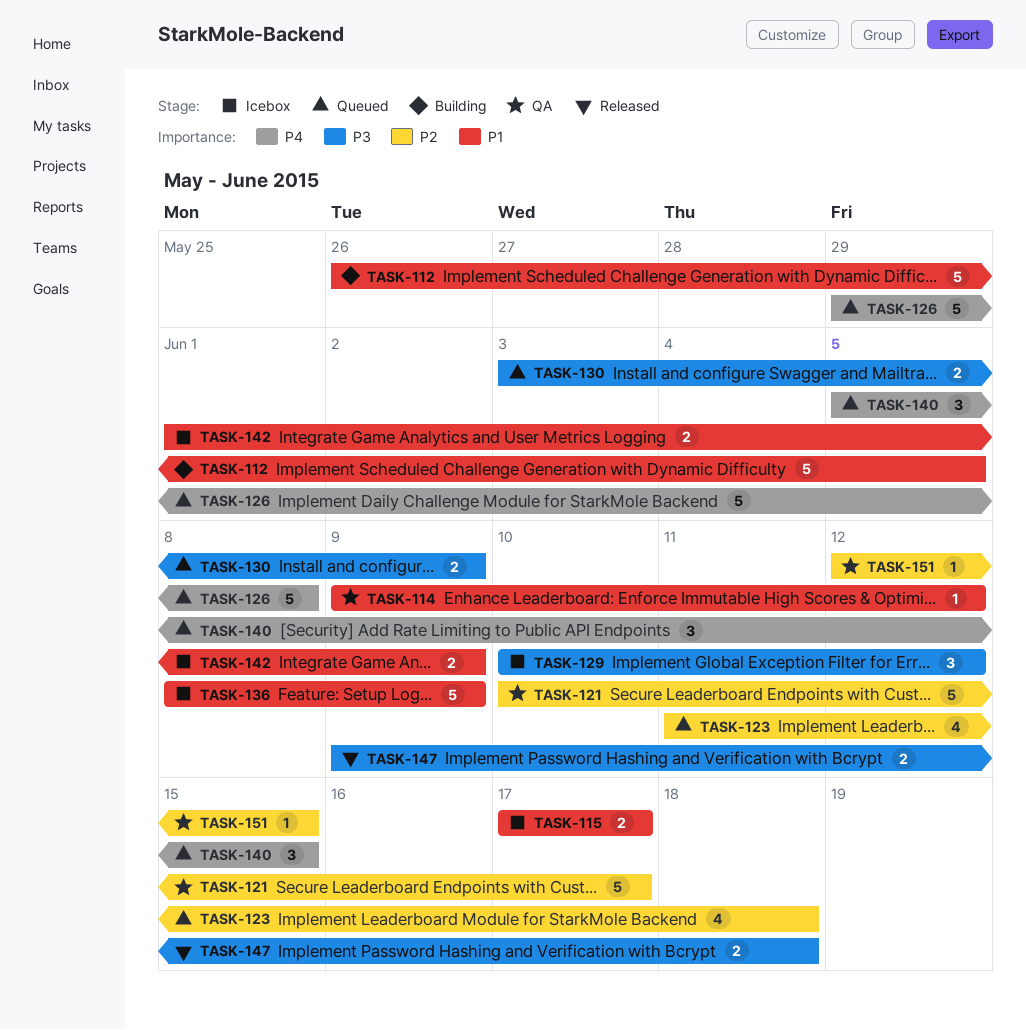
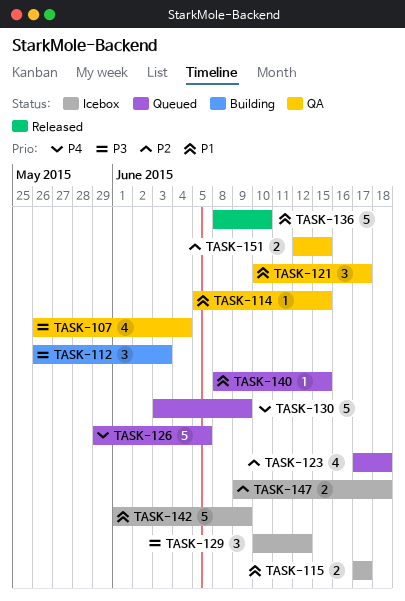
TASK-107: none -> present
TASK-112, priority: P1 -> P3
TASK-112, estimate: 5 -> 3
TASK-112, due: Jun 5 -> Jun 3
TASK-114, start: Jun 9 -> Jun 5
TASK-114, due: Jun 12 -> Jun 15
TASK-121, priority: P2 -> P1
TASK-121, estimate: 5 -> 3
TASK-123, start: Jun 11 -> Jun 17
TASK-126, due: Jun 8 -> Jun 5
TASK-130, priority: P3 -> P4
TASK-130, estimate: 2 -> 5
TASK-136, status: Icebox -> Released
TASK-136, due: Jun 9 -> Jun 10
TASK-140, priority: P4 -> P1
TASK-140, estimate: 3 -> 1
TASK-140, start: Jun 5 -> Jun 8
TASK-142, estimate: 2 -> 5
TASK-147, status: Released -> Icebox
TASK-147, priority: P3 -> P2
TASK-151, estimate: 1 -> 2

